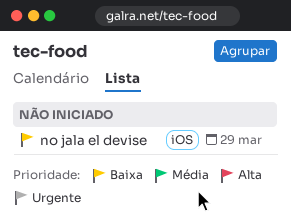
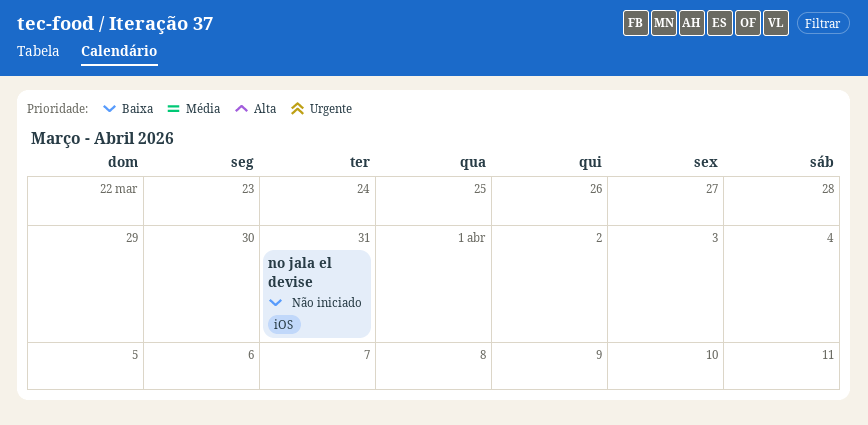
no jala el devise, due: Mar 29 -> Mar 31

